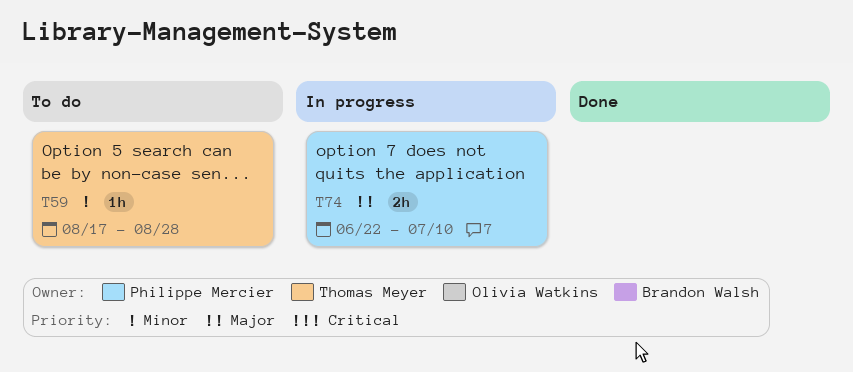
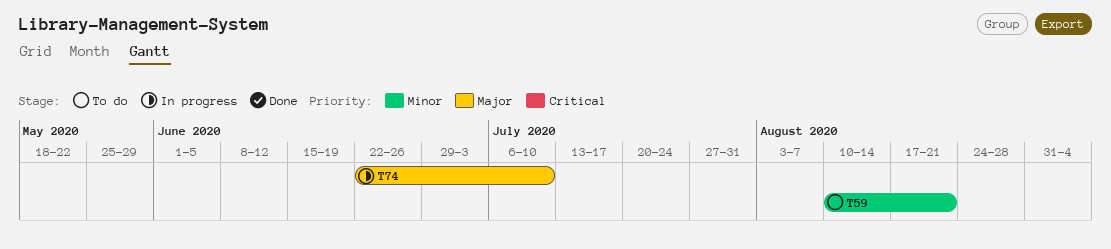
T59, start: Aug 17 -> Aug 10
T59, due: Aug 28 -> Aug 21

